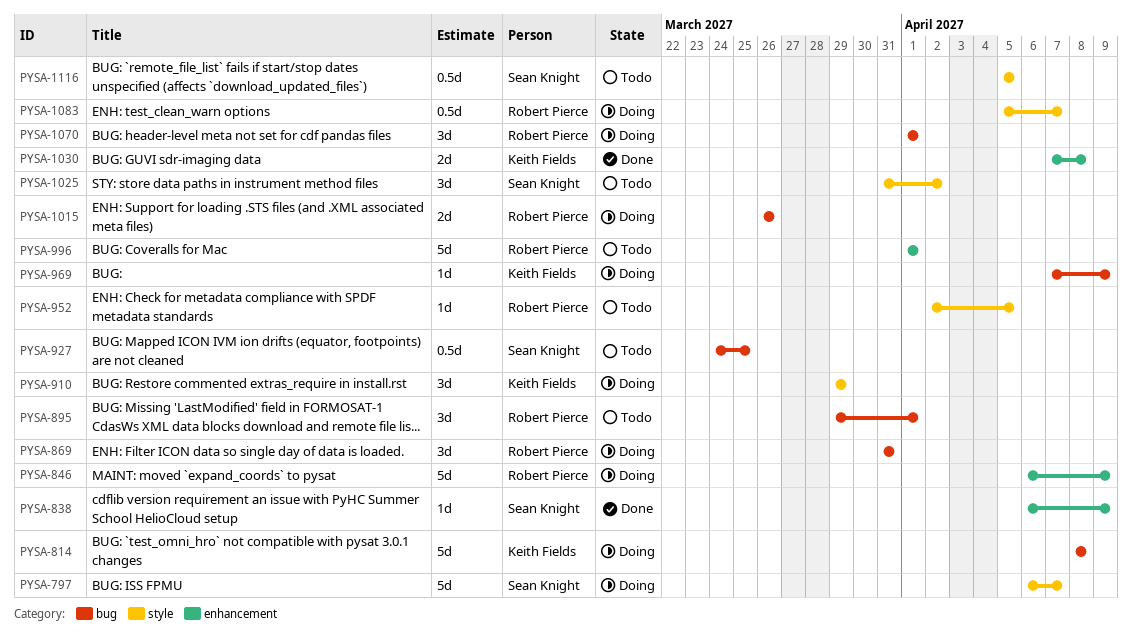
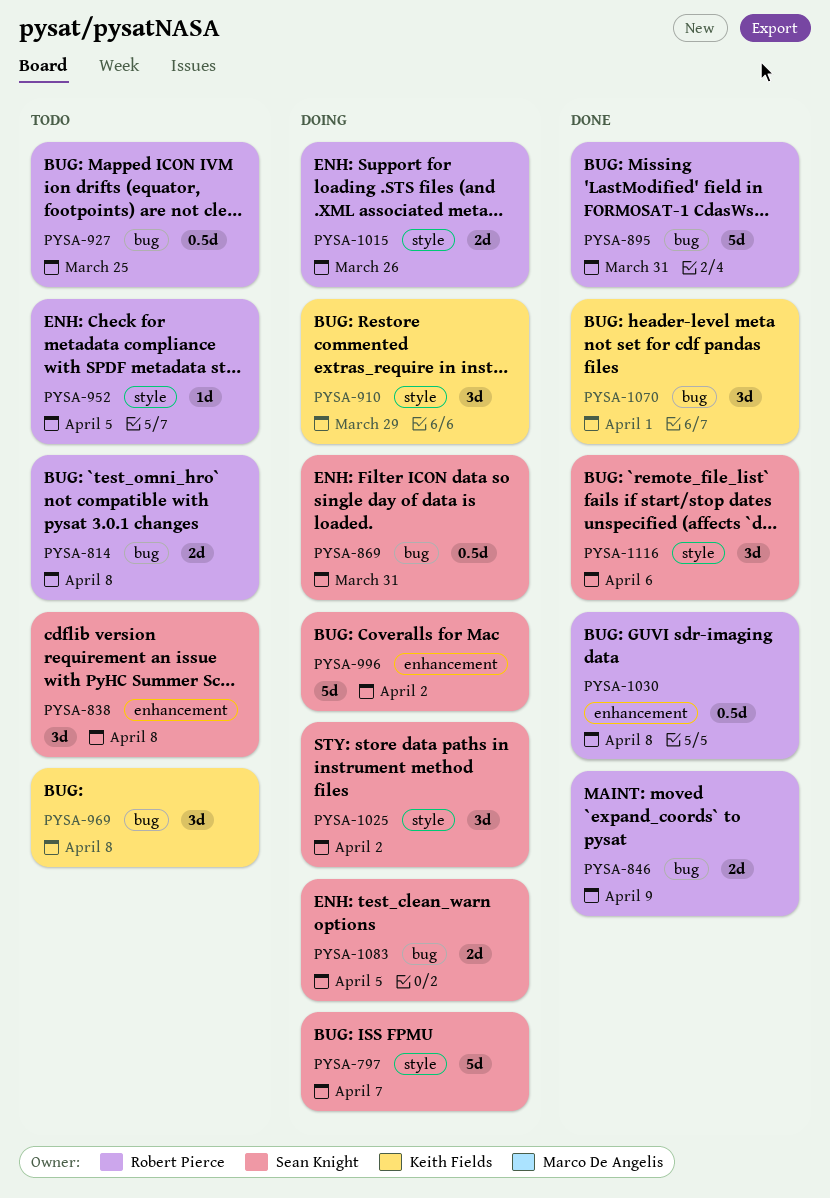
PYSA-814, status: Doing -> Todo
PYSA-814, owner: Keith Fields -> Robert Pierce
PYSA-814, estimate: 5d -> 2d
PYSA-838, status: Done -> Todo
PYSA-838, estimate: 1d -> 3d
PYSA-838, due: Apr 9 -> Apr 8
PYSA-846, status: Doing -> Done
PYSA-846, label: enhancement -> bug
PYSA-846, estimate: 5d -> 2d
PYSA-869, owner: Robert Pierce -> Sean Knight
PYSA-869, estimate: 3d -> 0.5d
PYSA-895, status: Todo -> Done
PYSA-895, estimate: 3d -> 5d
PYSA-895, due: Apr 1 -> Mar 31
PYSA-927, owner: Sean Knight -> Robert Pierce
PYSA-969, status: Doing -> Todo
PYSA-969, estimate: 1d -> 3d
PYSA-969, due: Apr 9 -> Apr 8
PYSA-996, status: Todo -> Doing
PYSA-996, owner: Robert Pierce -> Sean Knight
PYSA-996, due: Apr 1 -> Apr 2
PYSA-1015, label: bug -> style
PYSA-1025, status: Todo -> Doing
PYSA-1030, owner: Keith Fields -> Robert Pierce
PYSA-1030, estimate: 2d -> 0.5d
PYSA-1070, status: Doing -> Done
PYSA-1070, owner: Robert Pierce -> Keith Fields
PYSA-1083, owner: Robert Pierce -> Sean Knight
PYSA-1083, label: style -> bug
PYSA-1083, estimate: 0.5d -> 2d
PYSA-1083, due: Apr 7 -> Apr 5
PYSA-1116, status: Todo -> Done
PYSA-1116, estimate: 0.5d -> 3d
PYSA-1116, due: Apr 5 -> Apr 6

